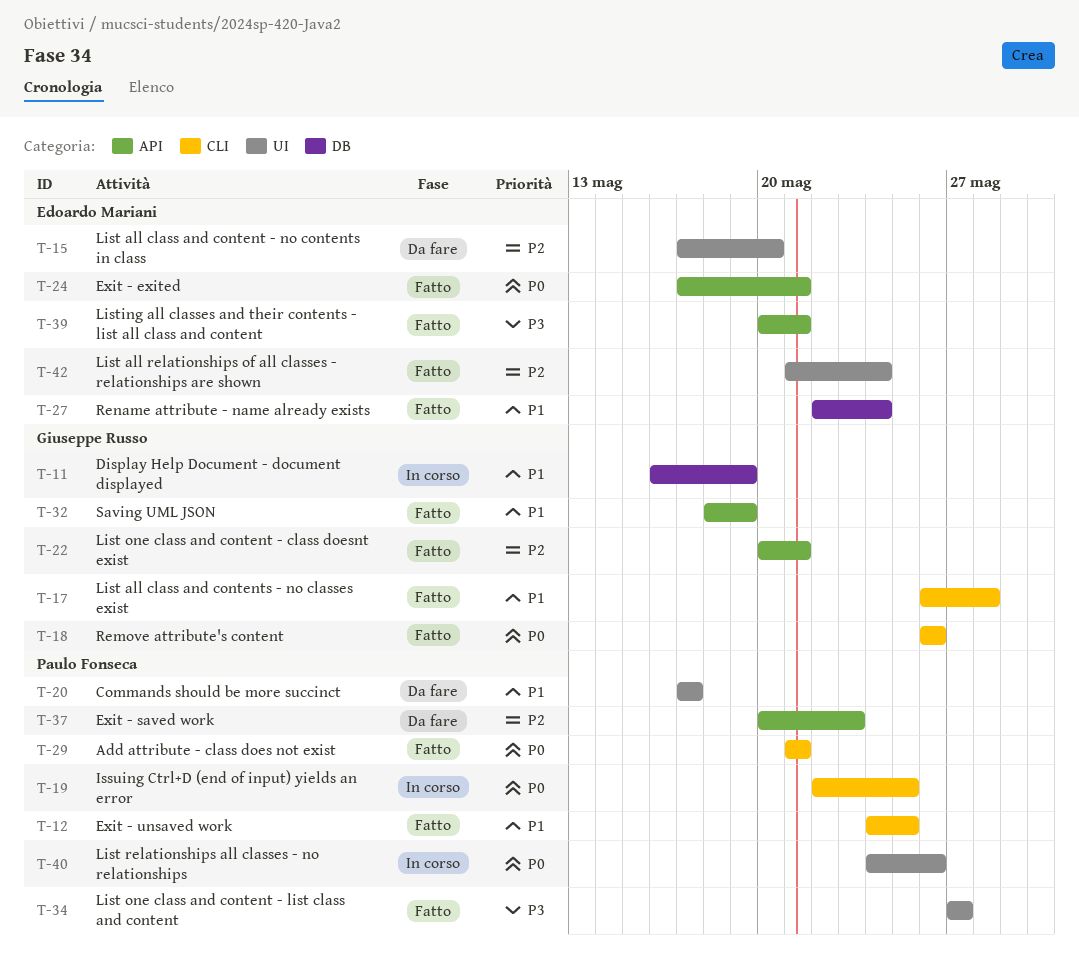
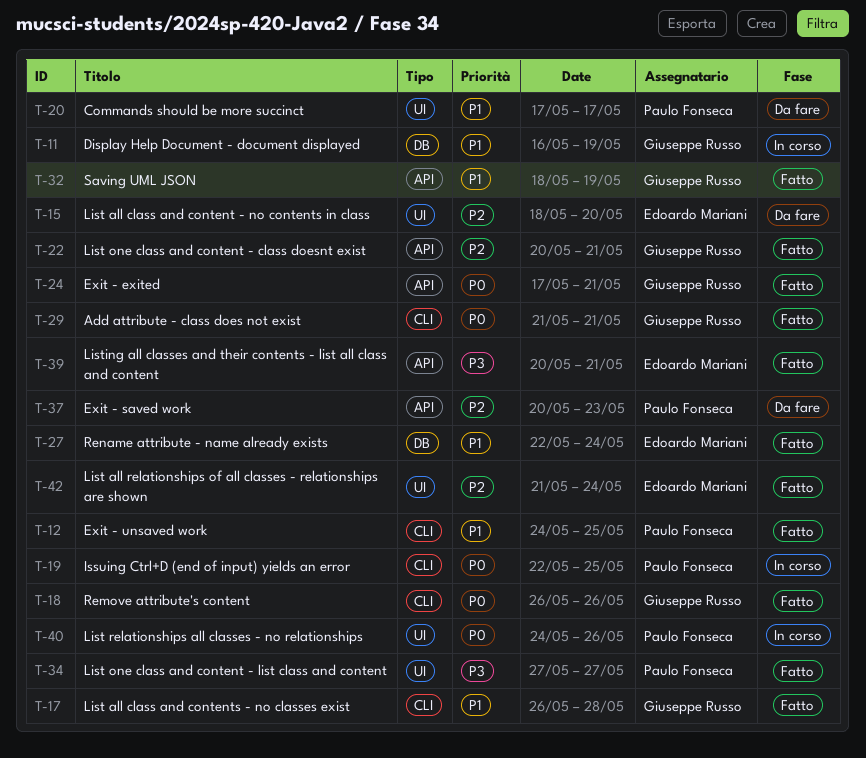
T-15, start: May 17 -> May 18
T-24, owner: Edoardo Mariani -> Giuseppe Russo
T-29, owner: Paulo Fonseca -> Giuseppe Russo

